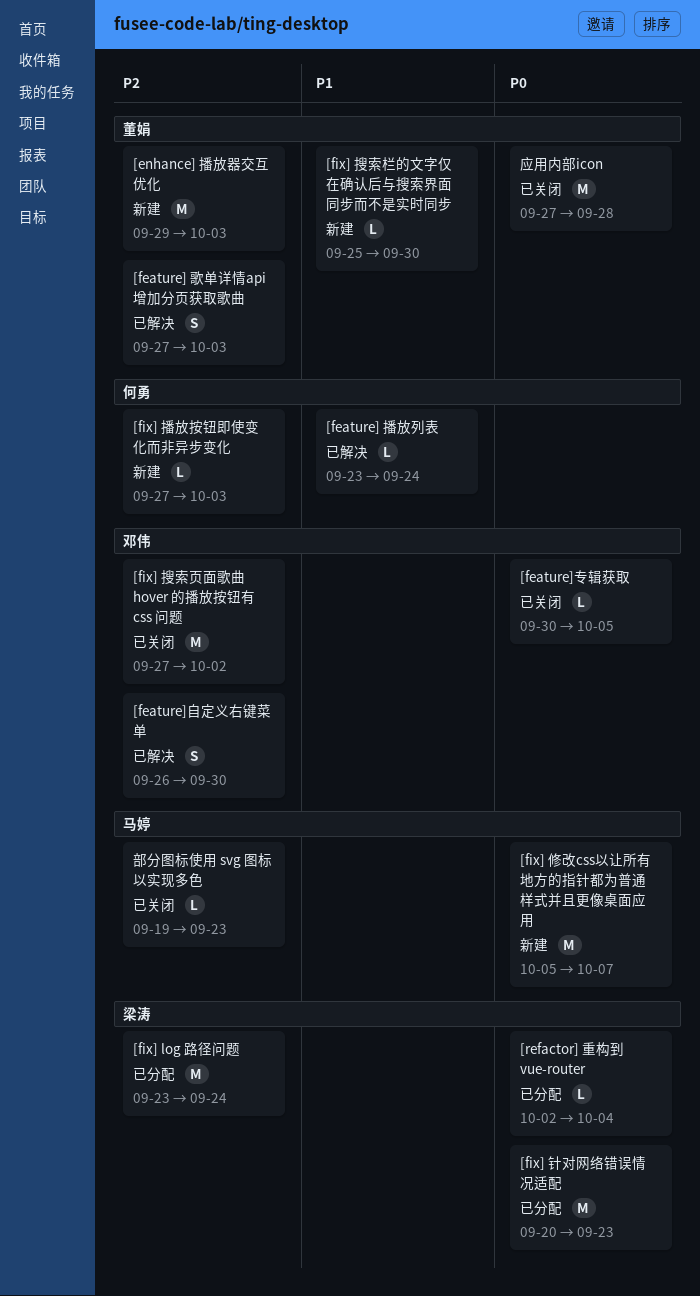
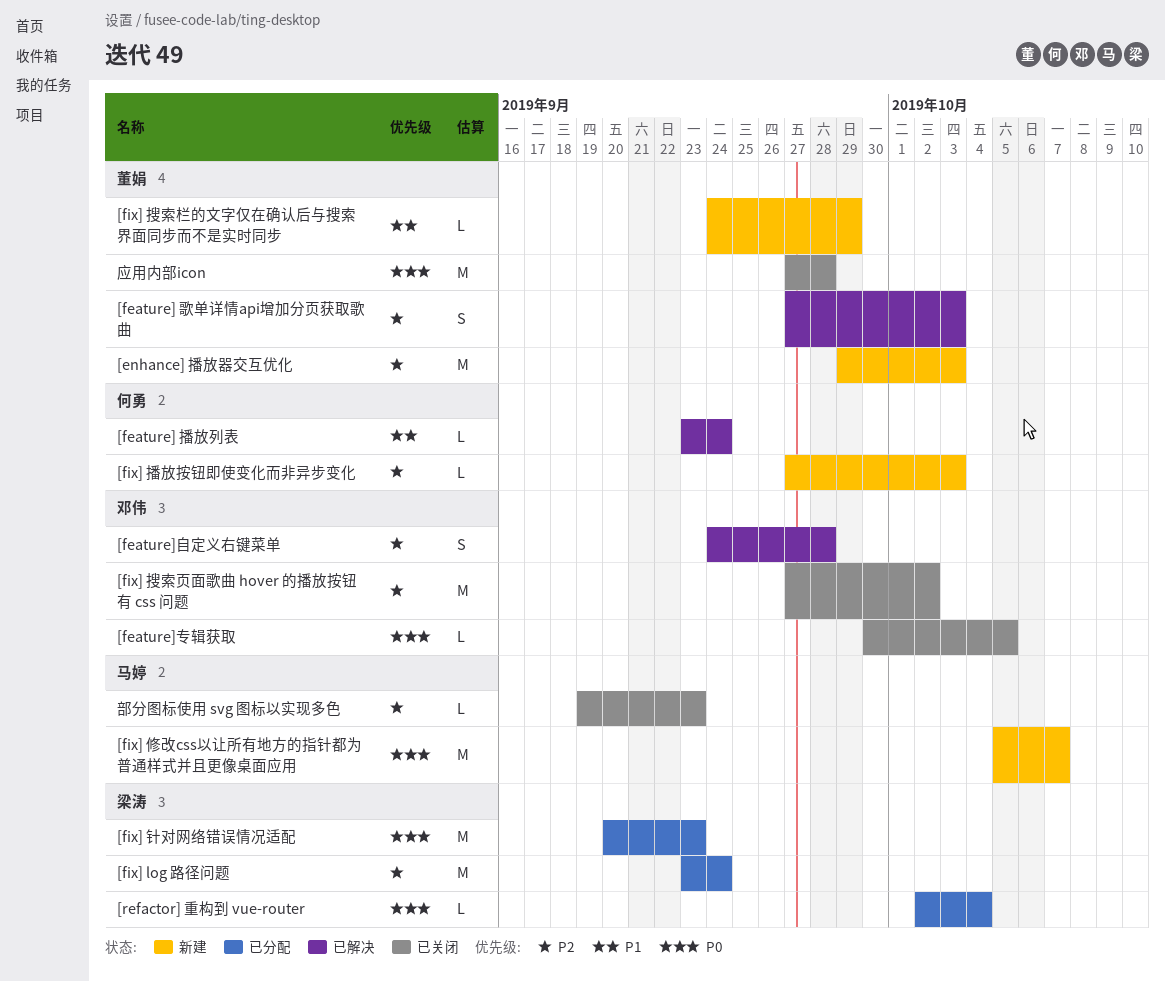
[feature]自定义右键菜单, start: Sep 26 -> Sep 24
[feature]自定义右键菜单, due: Sep 30 -> Sep 28
[fix] 搜索栏的文字仅在确认后与搜索界面同步而不是实时同步, start: Sep 25 -> Sep 24
[fix] 搜索栏的文字仅在确认后与搜索界面同步而不是实时同步, due: Sep 30 -> Sep 29

